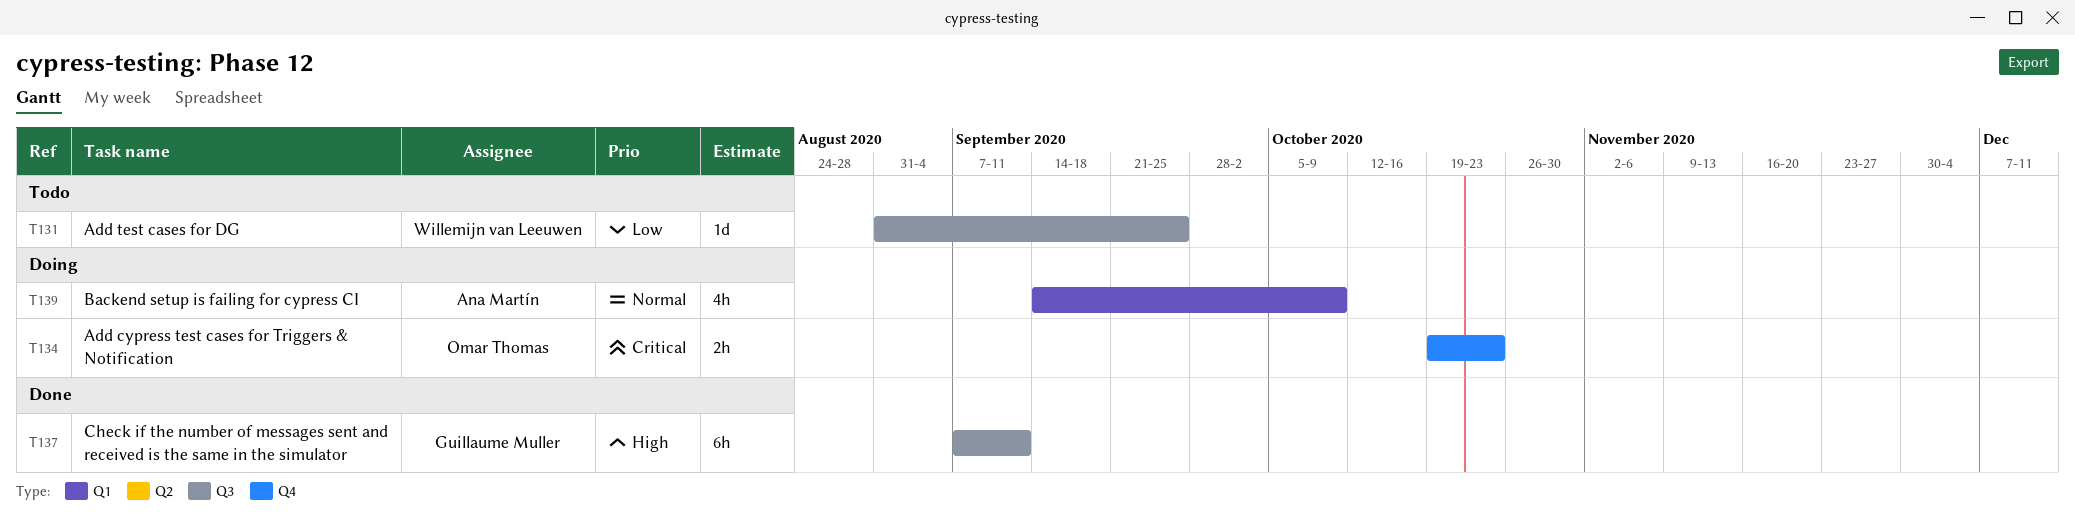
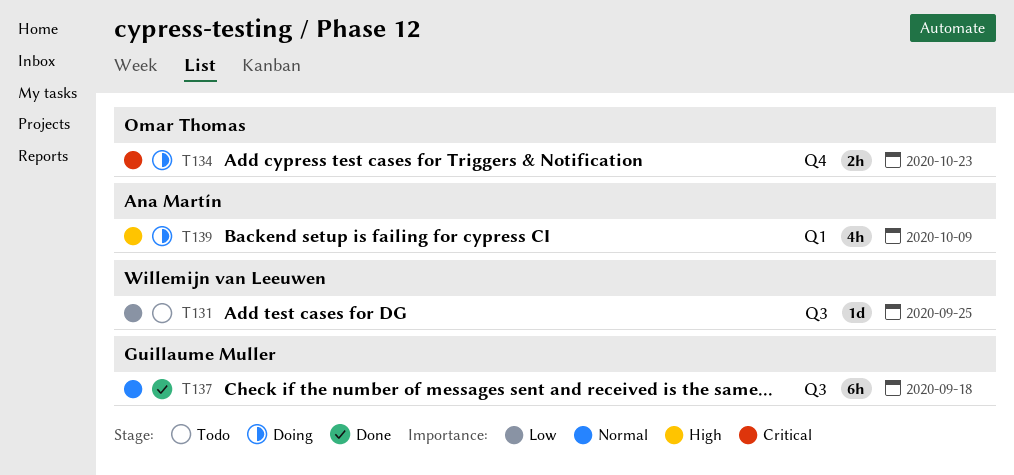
T137, priority: High -> Normal
T137, due: Sep 11 -> Sep 18
T139, priority: Normal -> High

